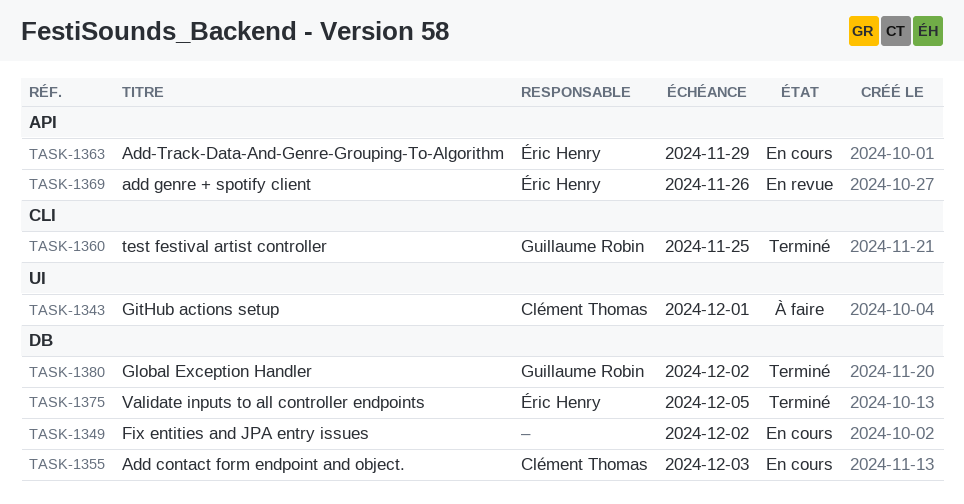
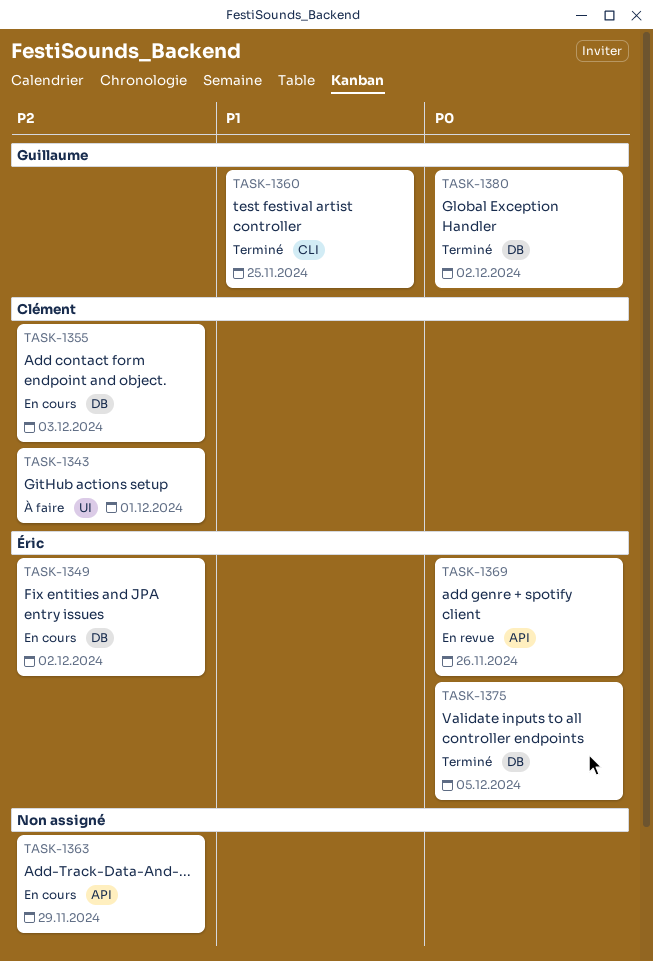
TASK-1349, owner: none -> Éric Henry
TASK-1363, owner: Éric Henry -> none

